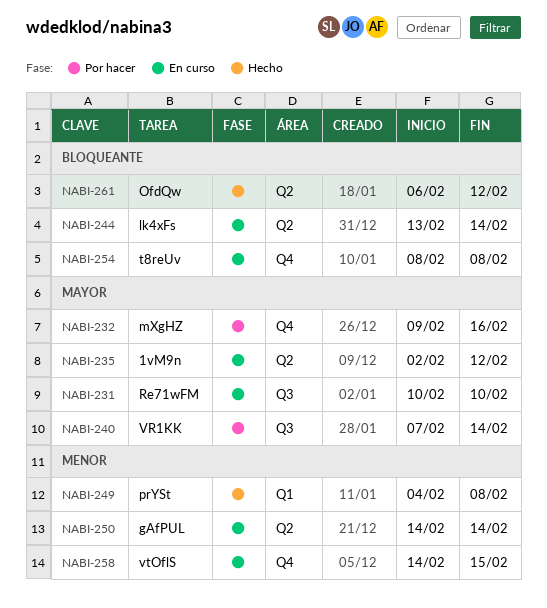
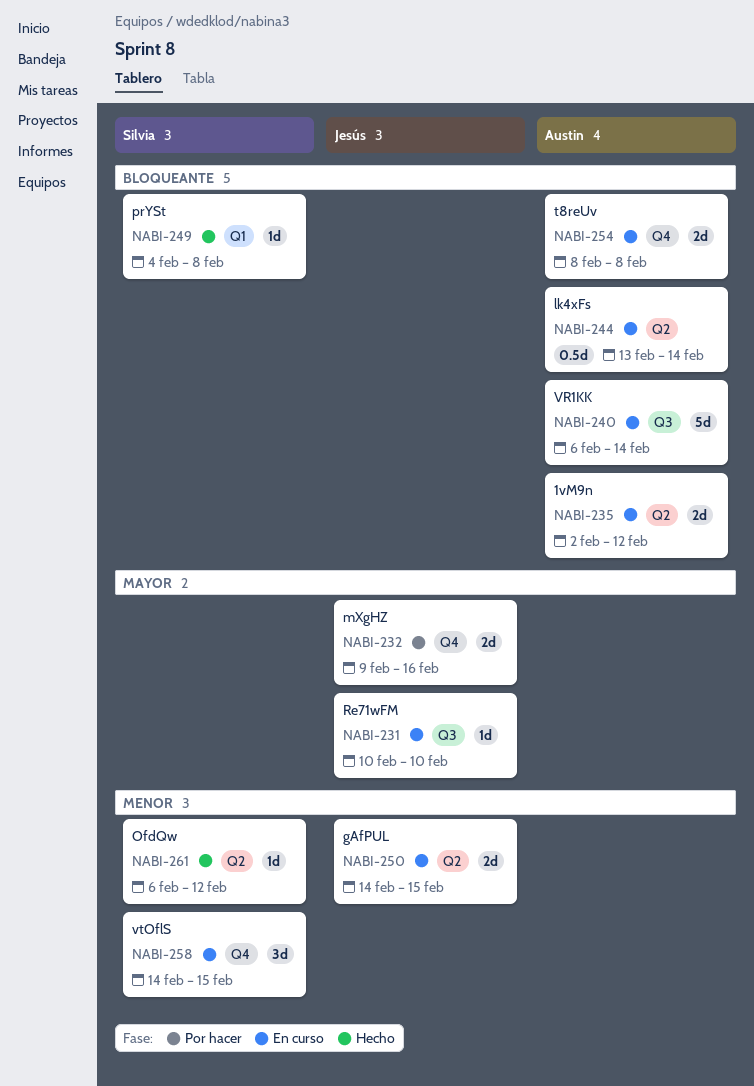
NABI-235, priority: Mayor -> Bloqueante
NABI-240, status: Por hacer -> En curso
NABI-240, priority: Mayor -> Bloqueante
NABI-240, start: Feb 7 -> Feb 6
NABI-249, priority: Menor -> Bloqueante
NABI-250, due: Feb 14 -> Feb 15
NABI-261, priority: Bloqueante -> Menor

